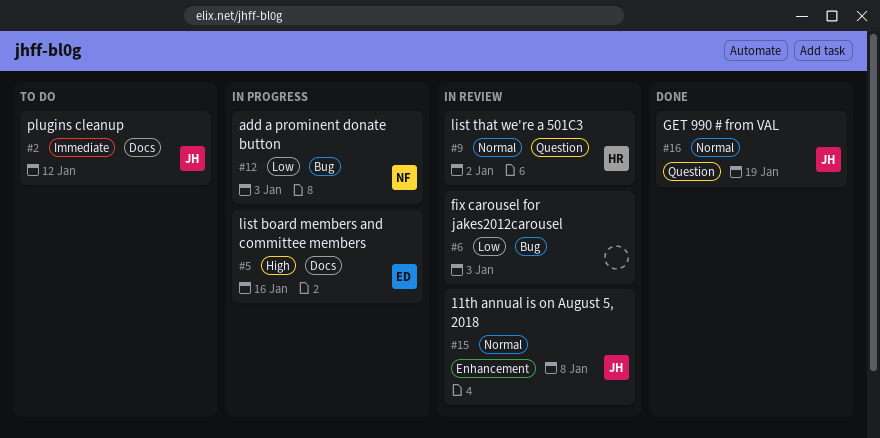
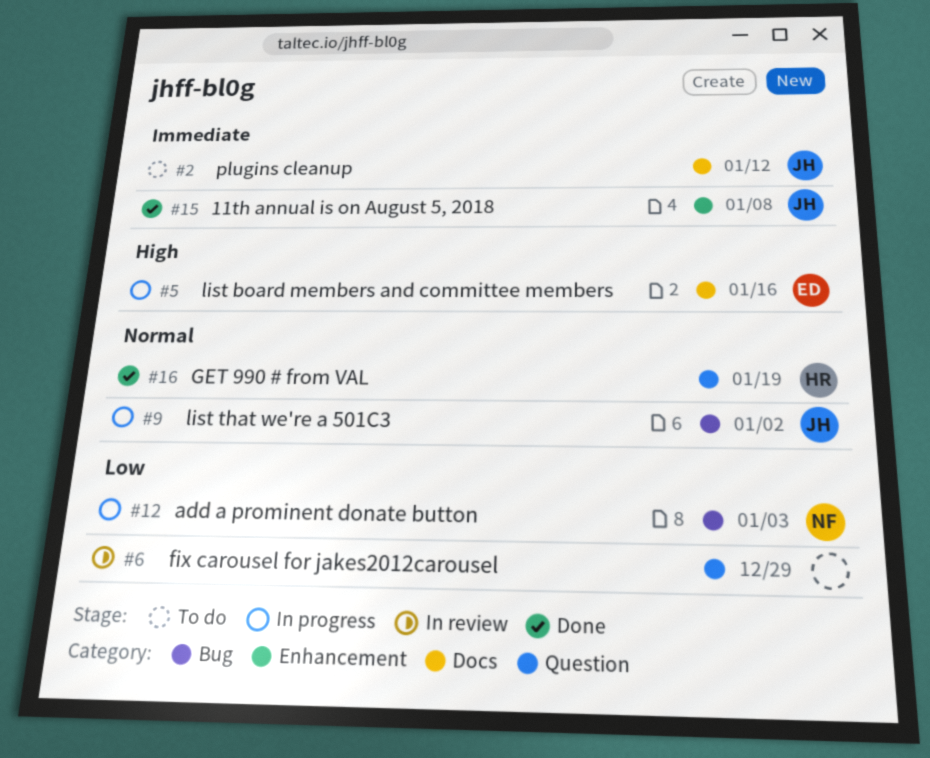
#6, label: Bug -> Question
#6, due: Jan 3 -> Dec 29
#9, status: In review -> In progress
#9, owner: HR -> JH
#9, label: Question -> Bug
#15, status: In review -> Done
#15, priority: Normal -> Immediate
#16, owner: JH -> HR

